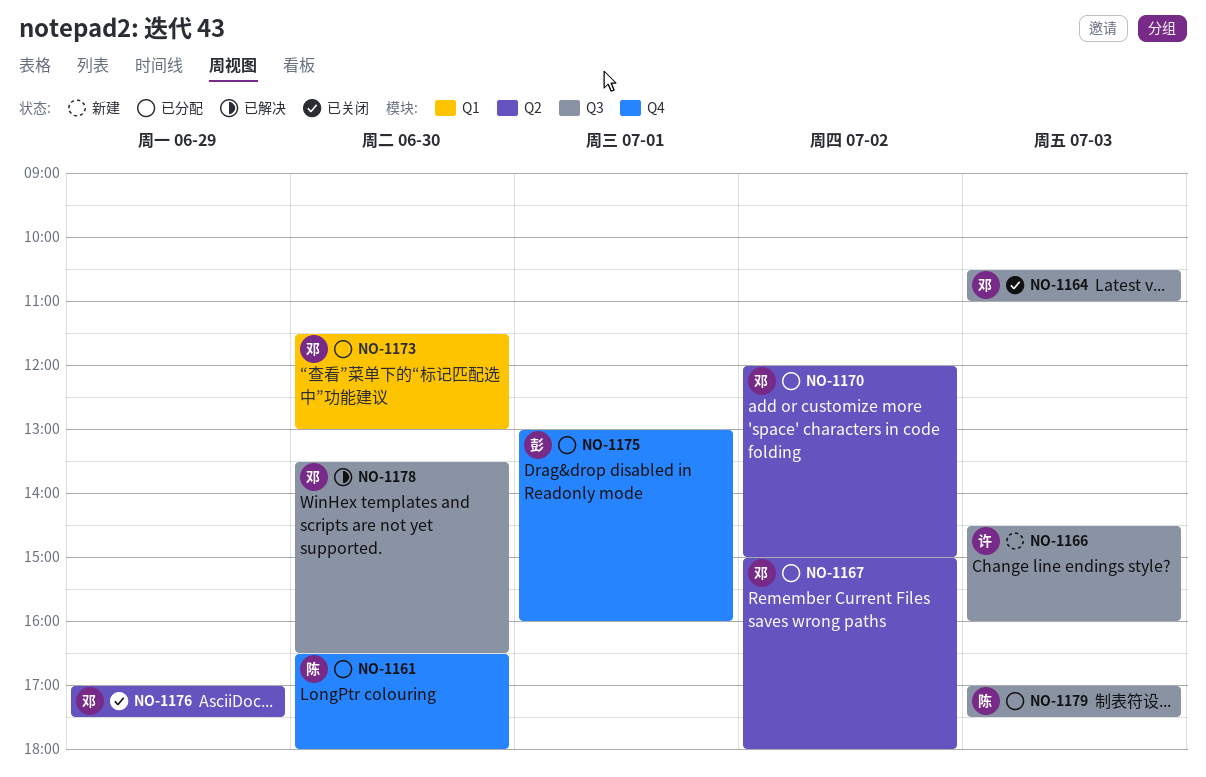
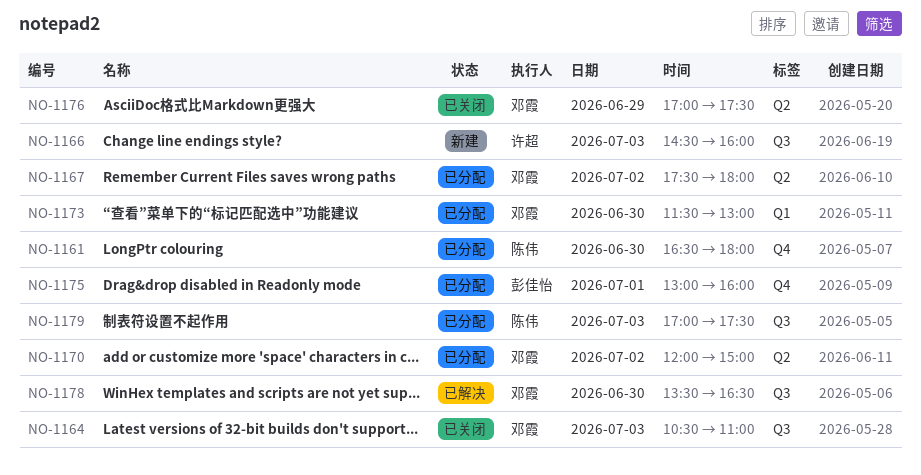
NO-1167, begins: 15:00 -> 17:30

